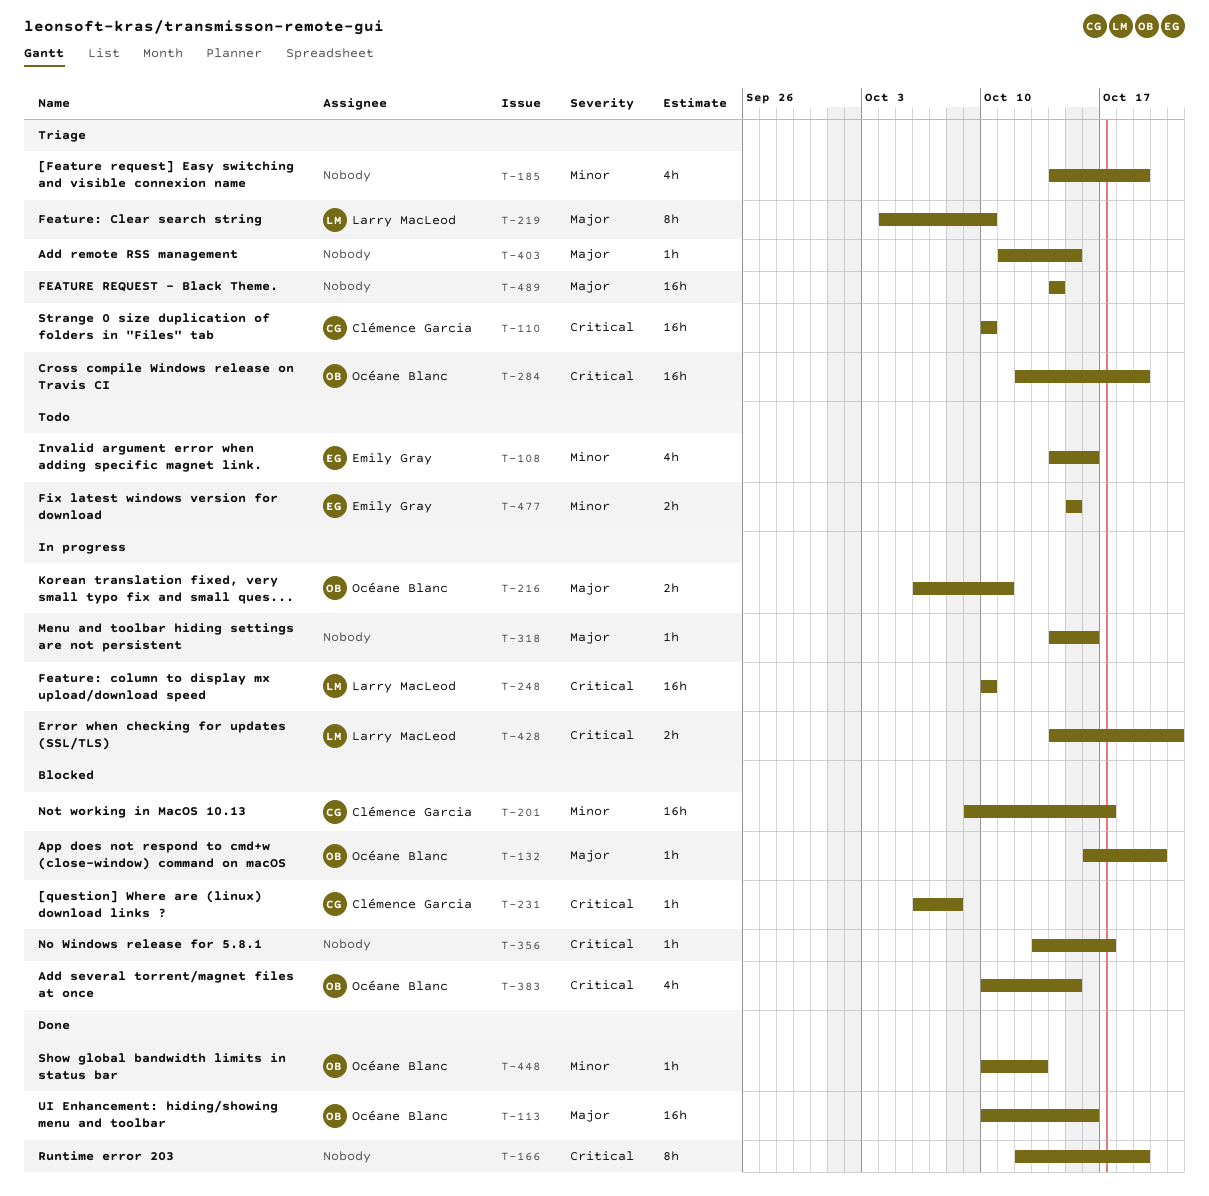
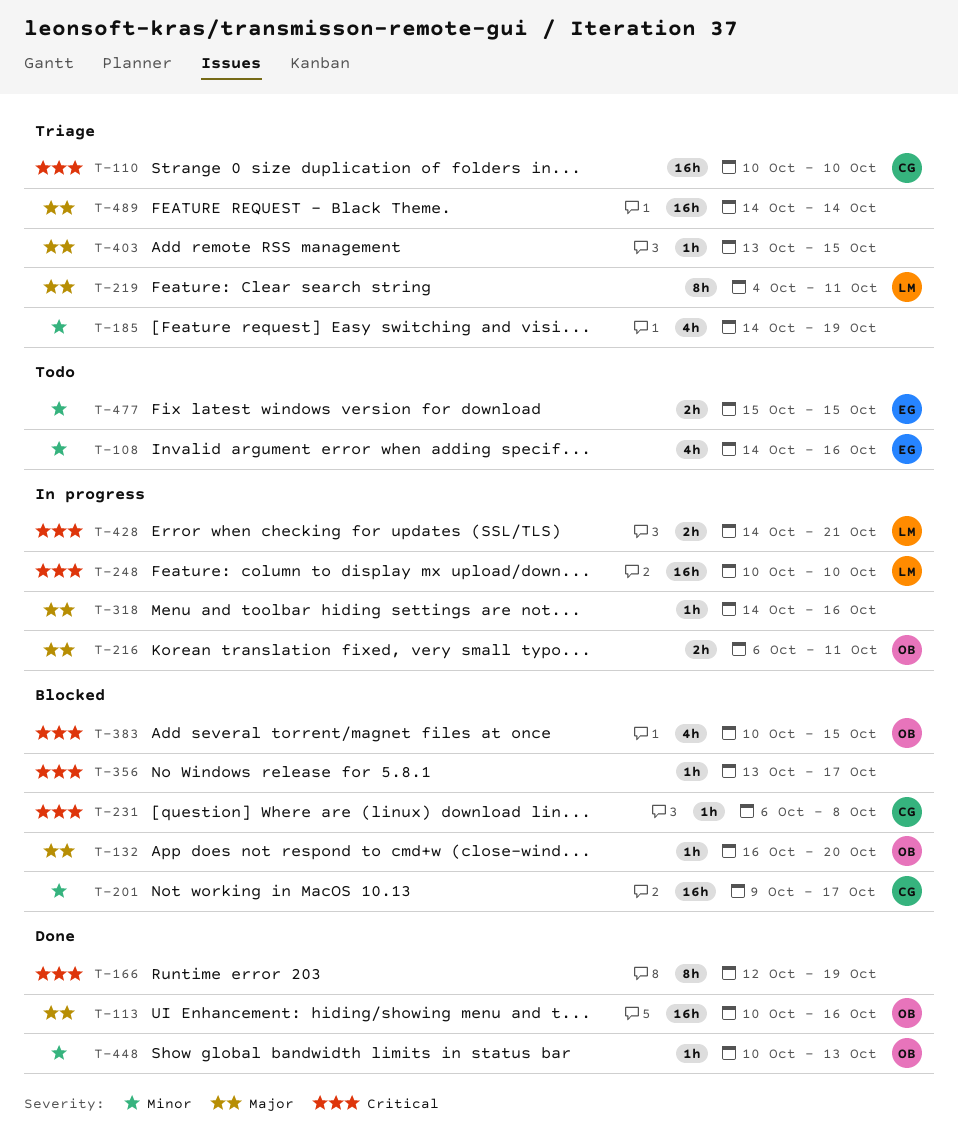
T-219, due: Oct 10 -> Oct 11
T-284: present -> none
T-403, start: Oct 11 -> Oct 13

